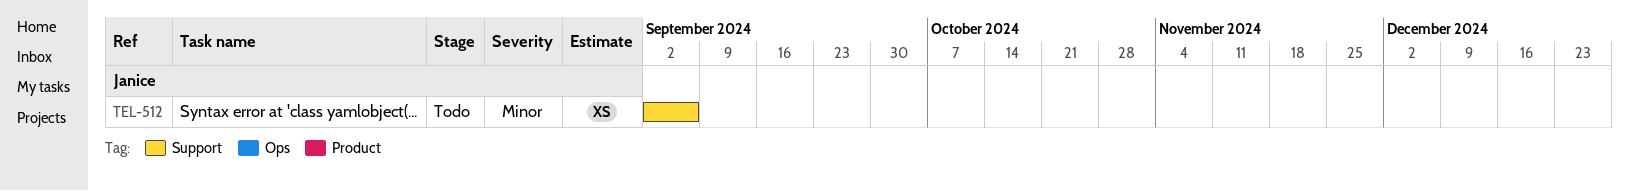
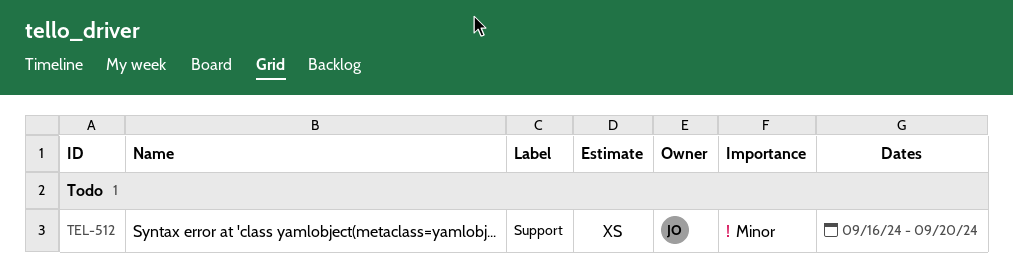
TEL-512, start: Sep 2 -> Sep 16
TEL-512, due: Sep 6 -> Sep 20

